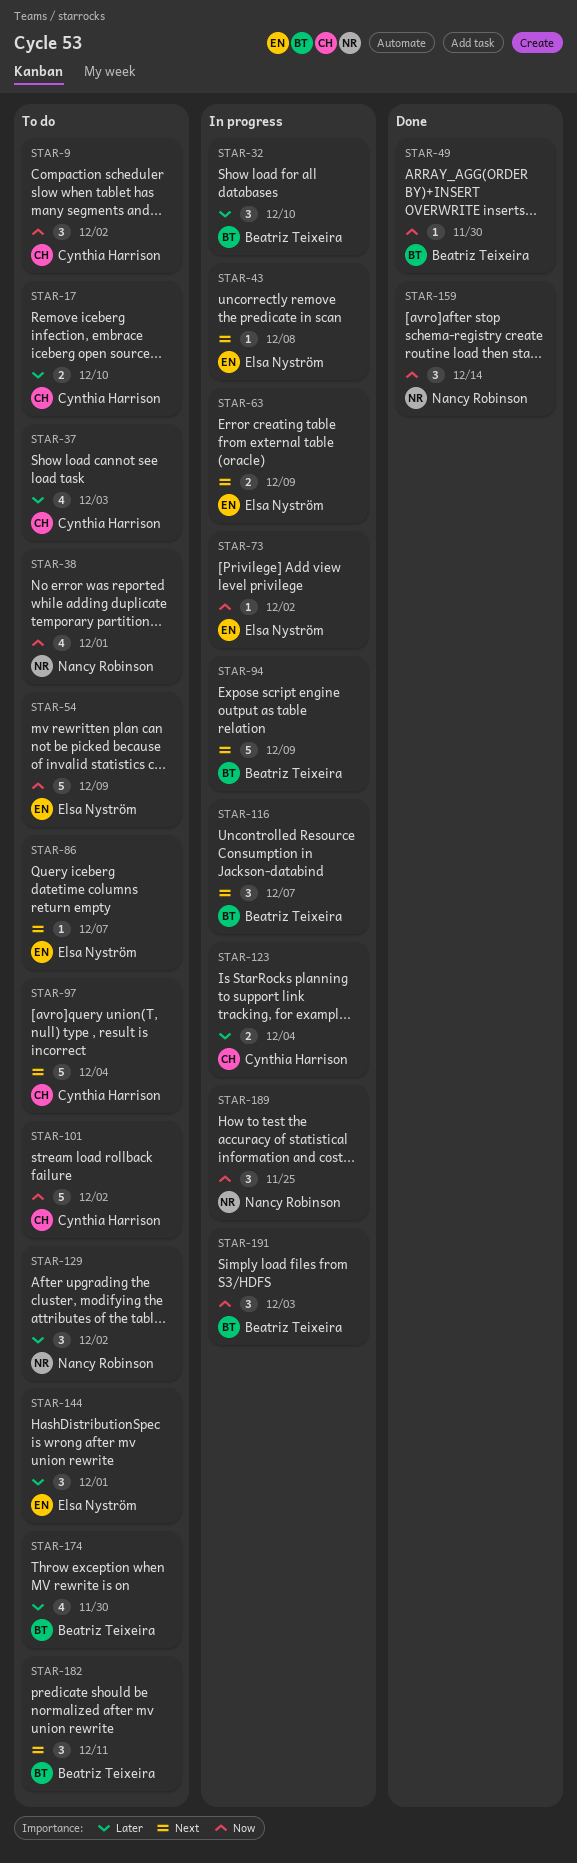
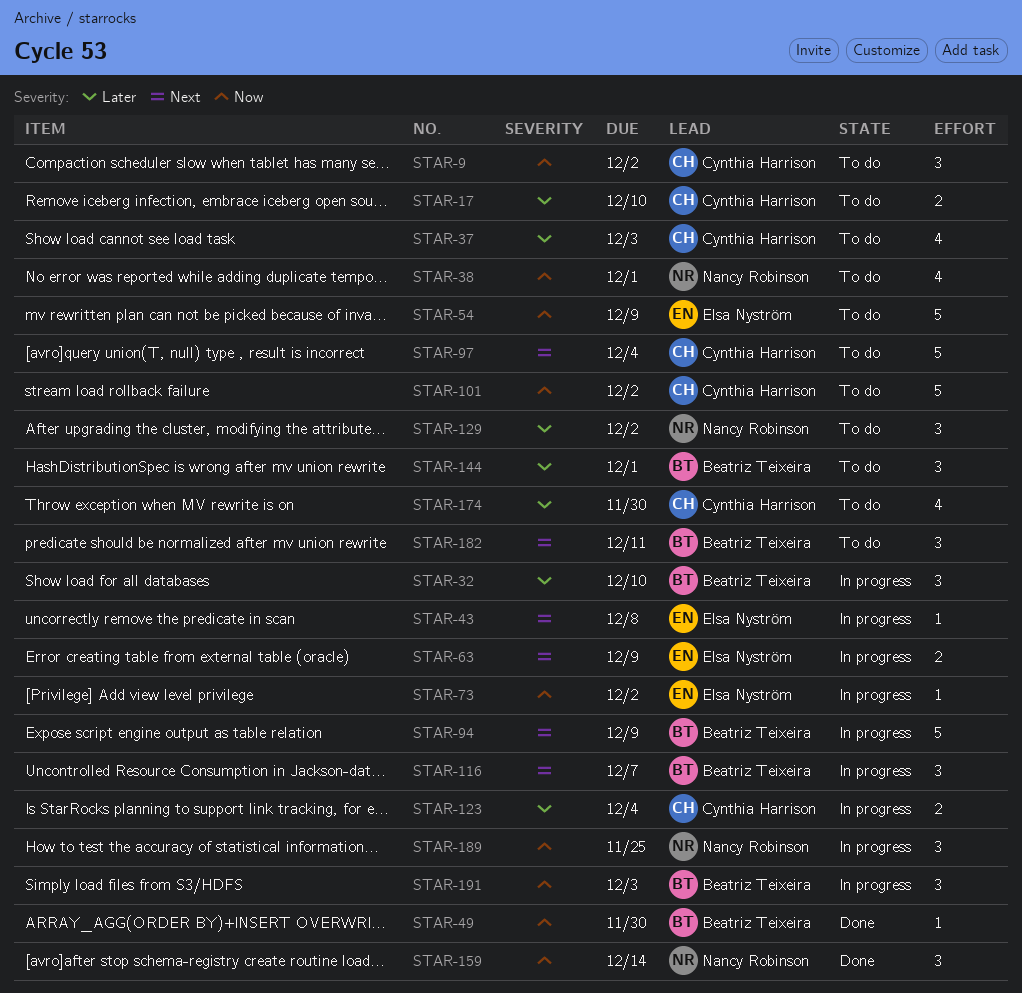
STAR-86: present -> none
STAR-144, owner: Elsa Nyström -> Beatriz Teixeira
STAR-174, owner: Beatriz Teixeira -> Cynthia Harrison

